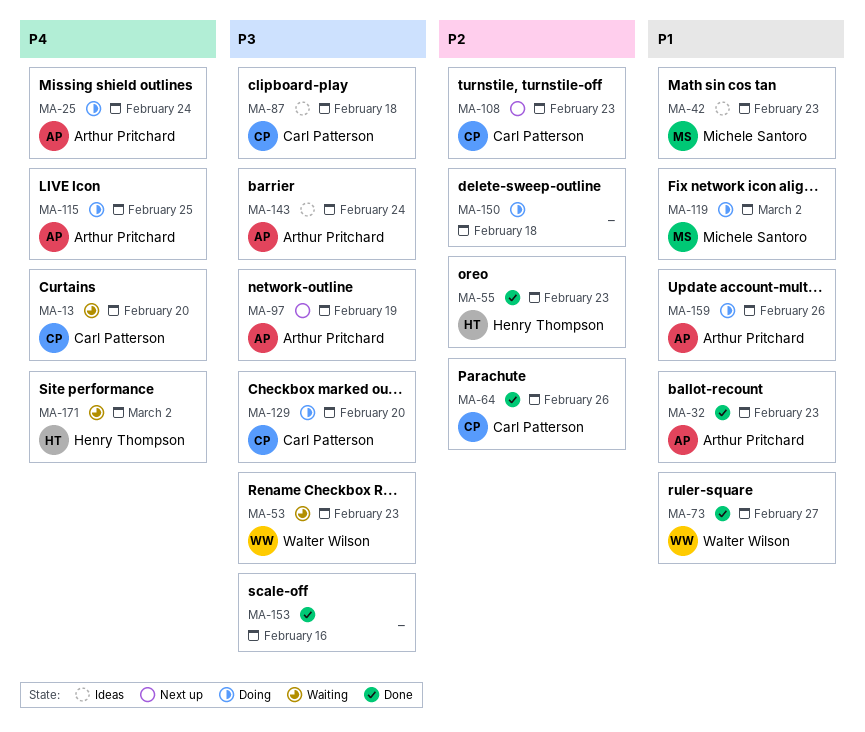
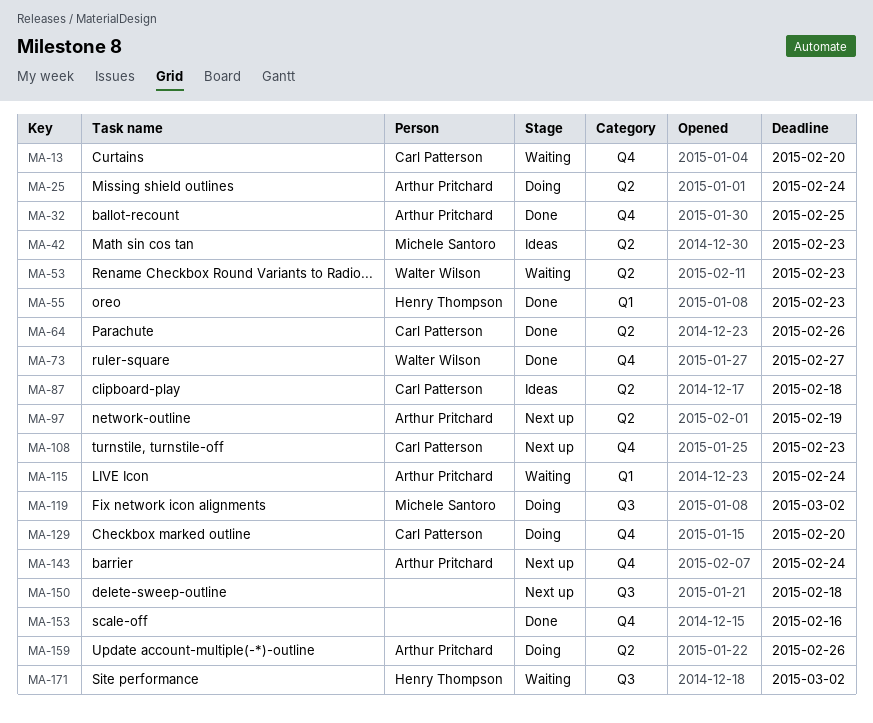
MA-32, due: Feb 23 -> Feb 25
MA-115, status: Doing -> Waiting
MA-115, due: Feb 25 -> Feb 24
MA-143, status: Ideas -> Next up
MA-150, status: Doing -> Next up

